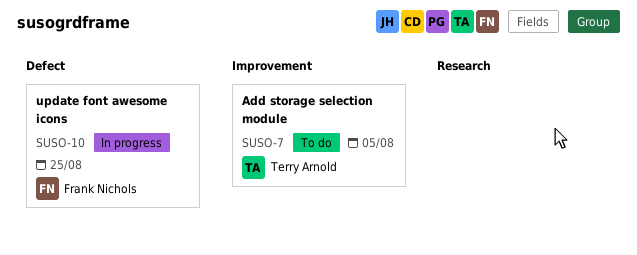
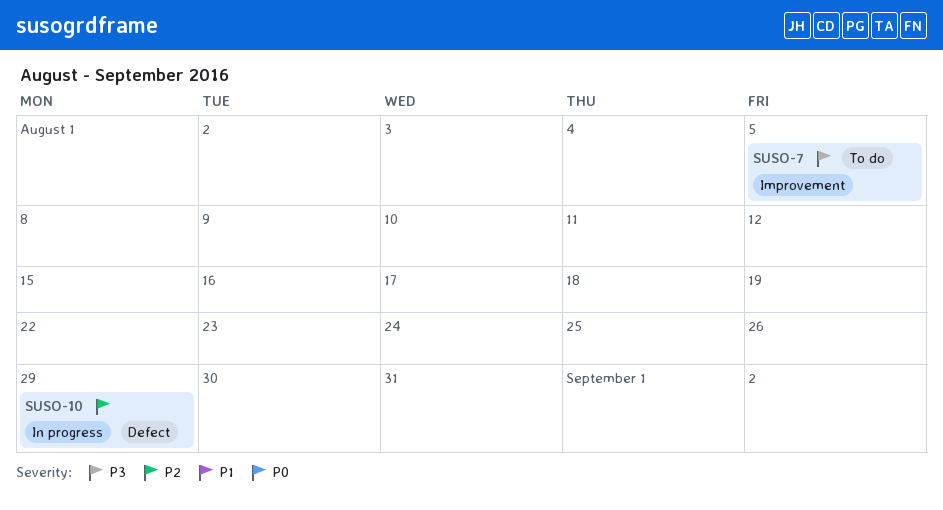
SUSO-10, due: Aug 25 -> Aug 29

